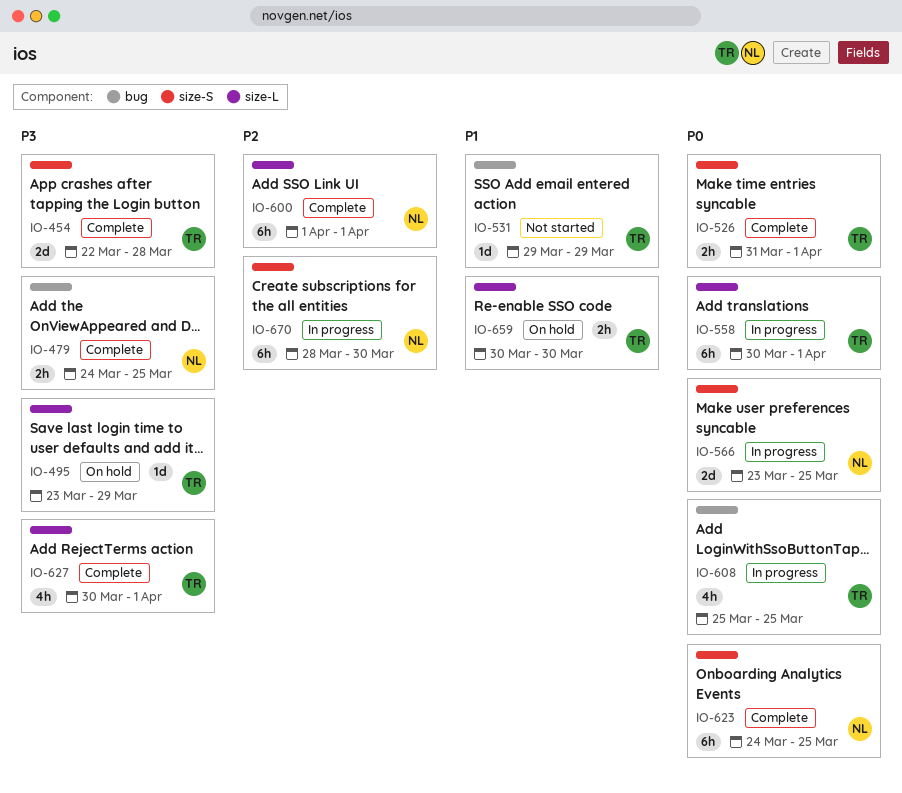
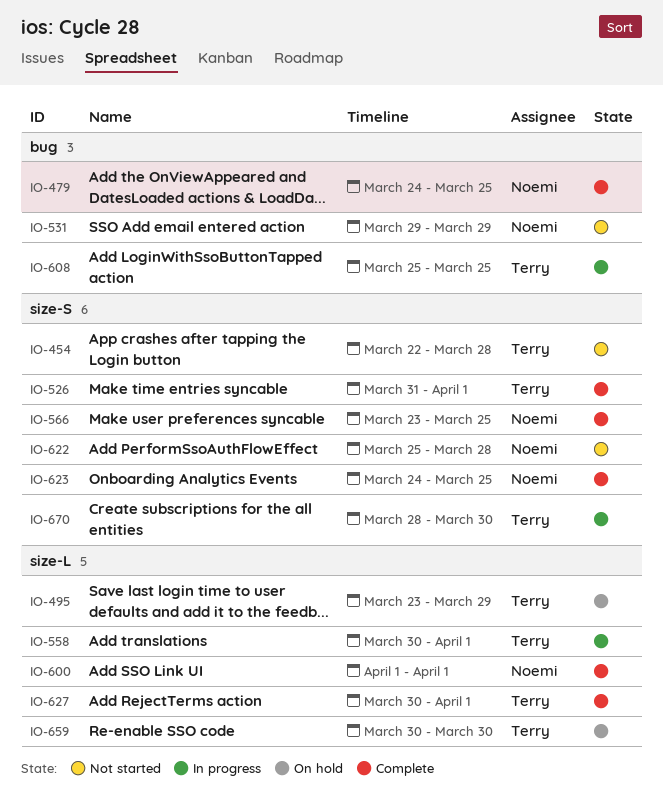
IO-454, status: Complete -> Not started
IO-531, owner: Terry -> Noemi
IO-566, status: In progress -> Complete
IO-622: none -> present
IO-670, owner: Noemi -> Terry

